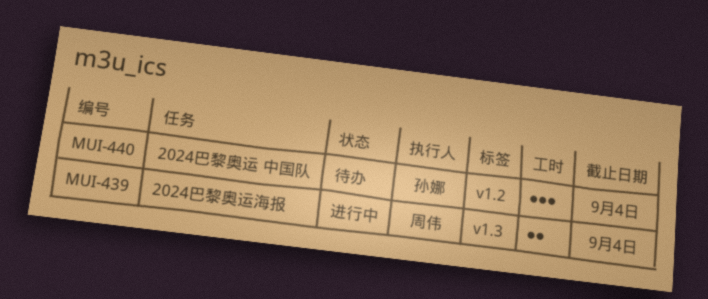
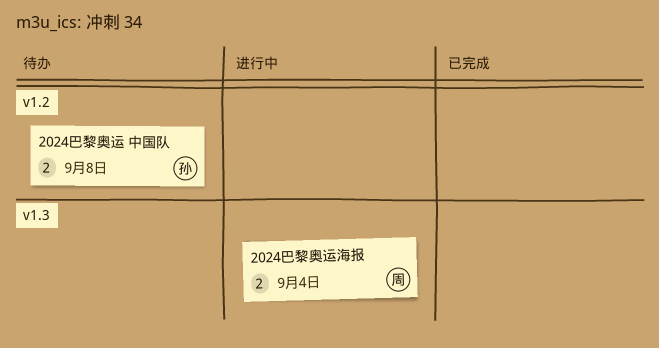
2024巴黎奥运 中国队, estimate: 3 -> 2
2024巴黎奥运 中国队, due: Sep 4 -> Sep 8

